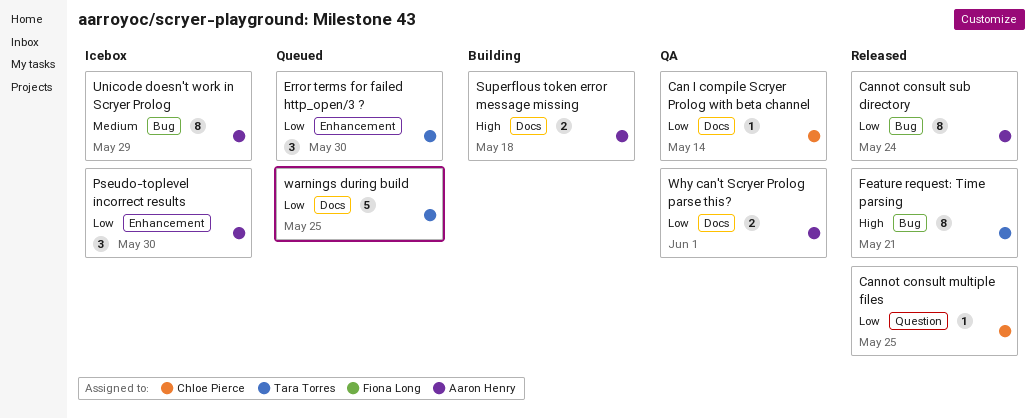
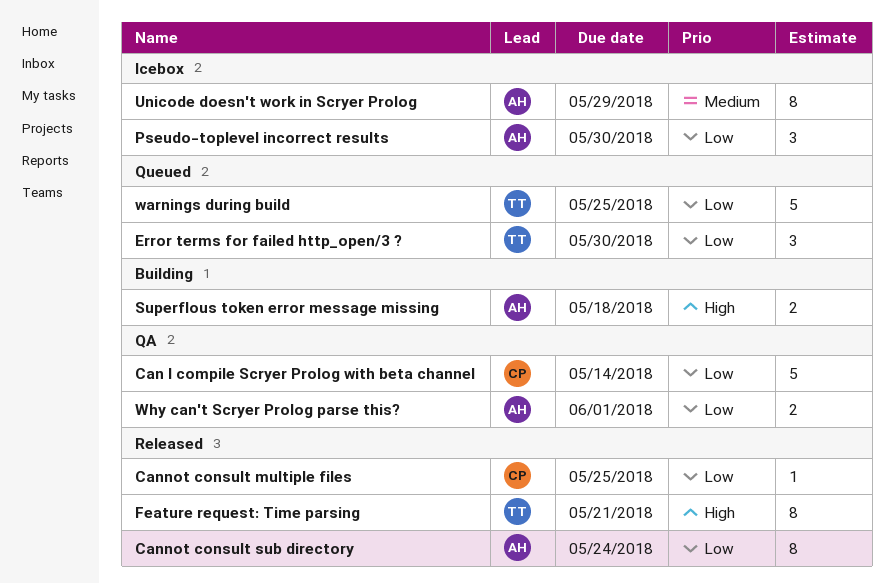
Can I compile Scryer Prolog with beta channel, estimate: 1 -> 5

